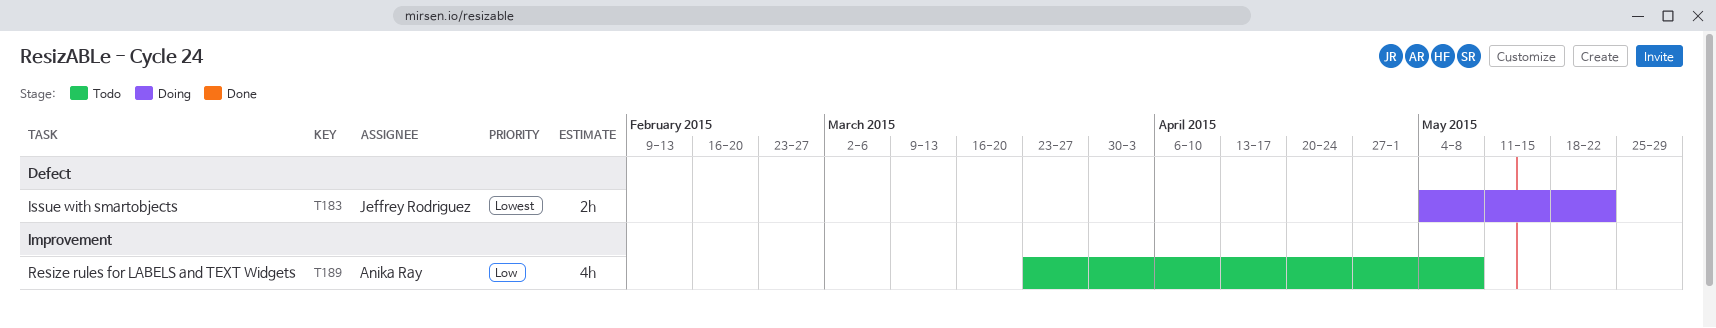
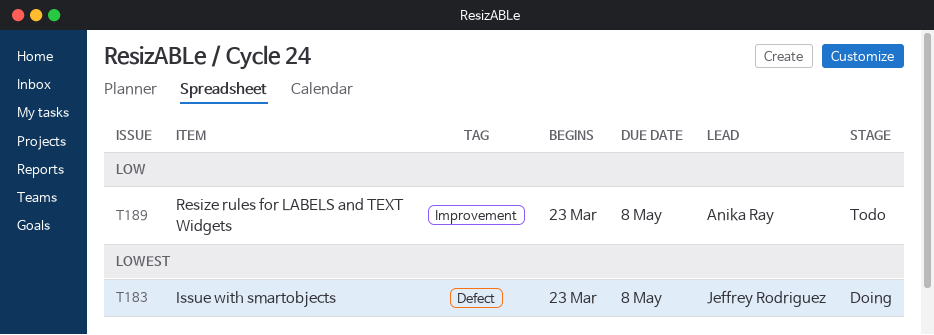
T183, start: May 4 -> Mar 23
T183, due: May 22 -> May 8

